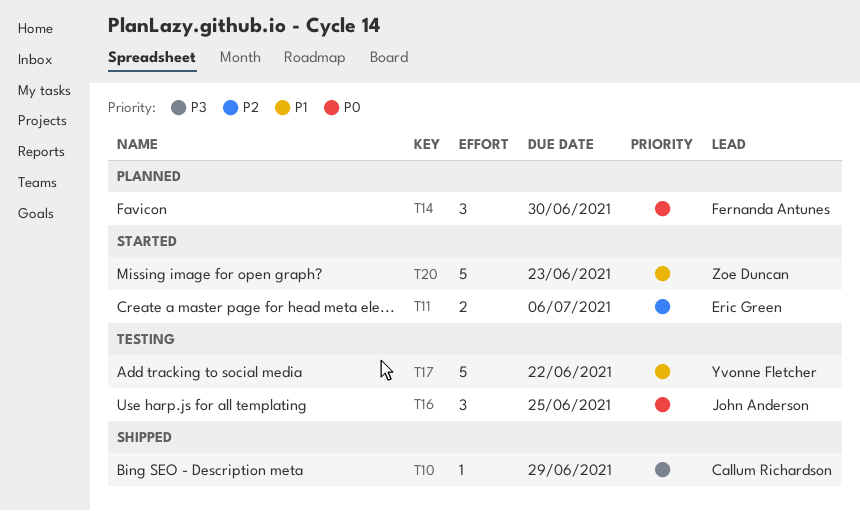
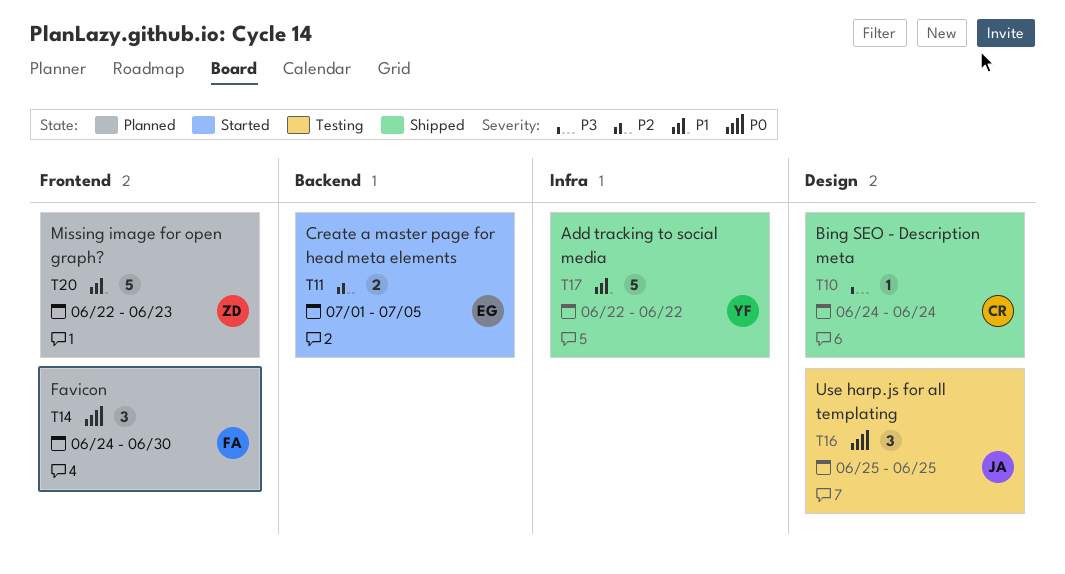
T10, due: Jun 29 -> Jun 24
T11, due: Jul 6 -> Jul 5
T17, status: Testing -> Shipped
T20, status: Started -> Planned

